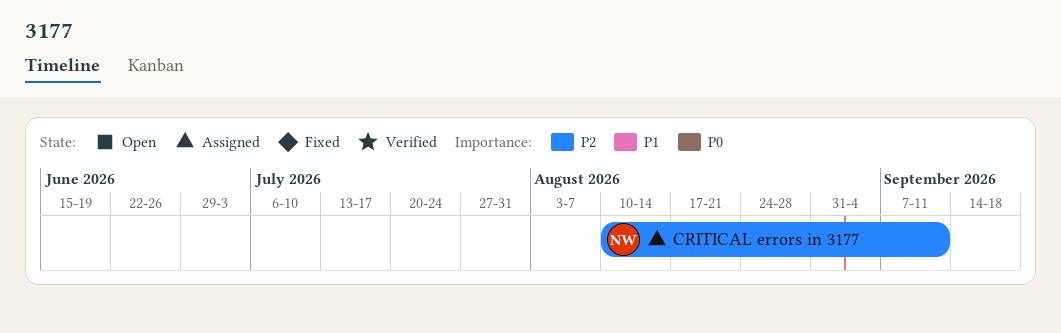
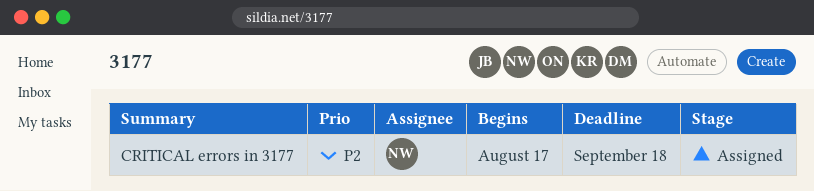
CRITICAL errors in 3177, start: Aug 10 -> Aug 17
CRITICAL errors in 3177, due: Sep 11 -> Sep 18

